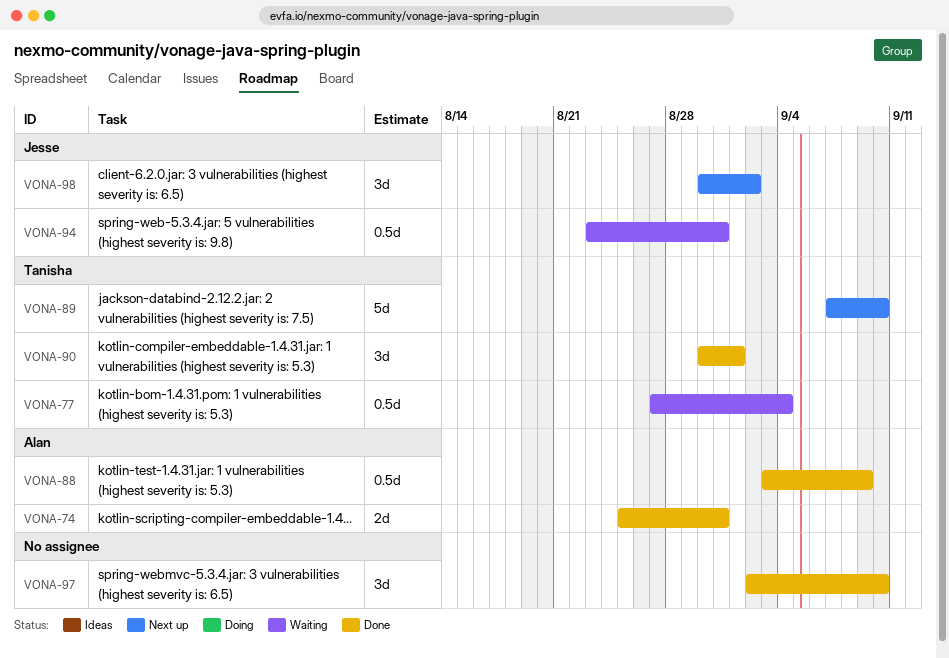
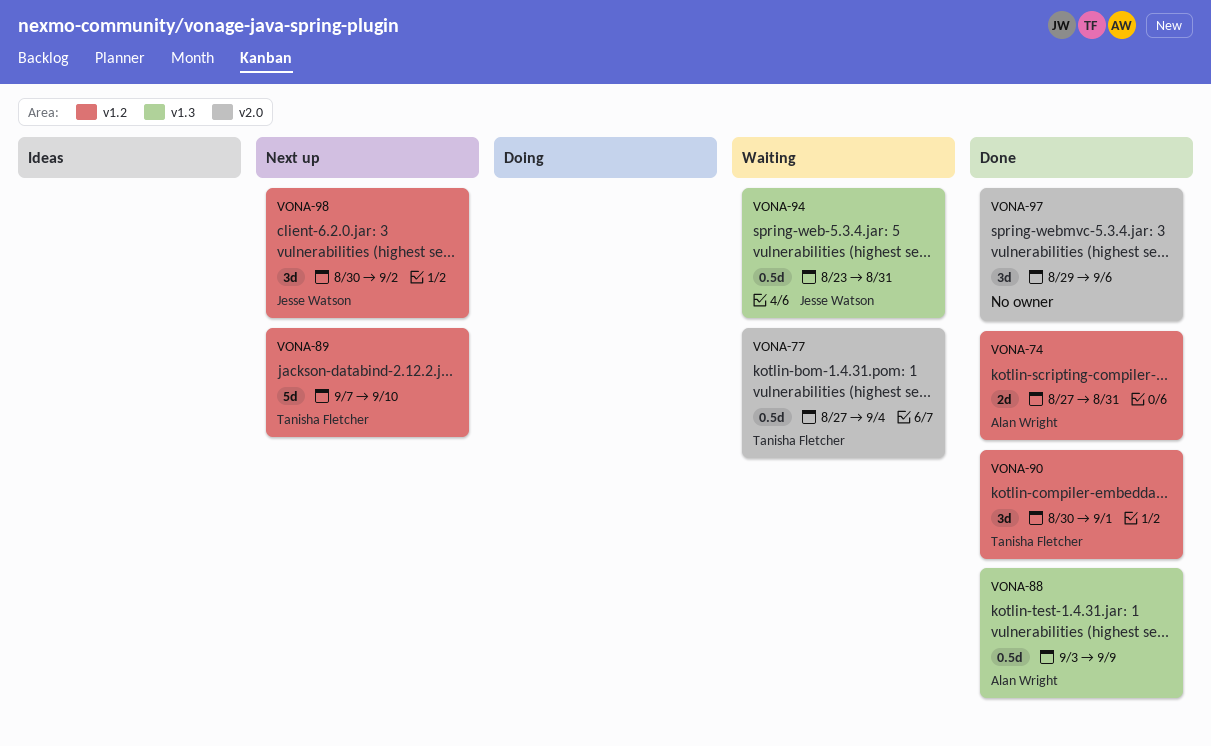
VONA-74, start: Aug 25 -> Aug 27
VONA-97, start: Sep 2 -> Aug 29
VONA-97, due: Sep 10 -> Sep 6

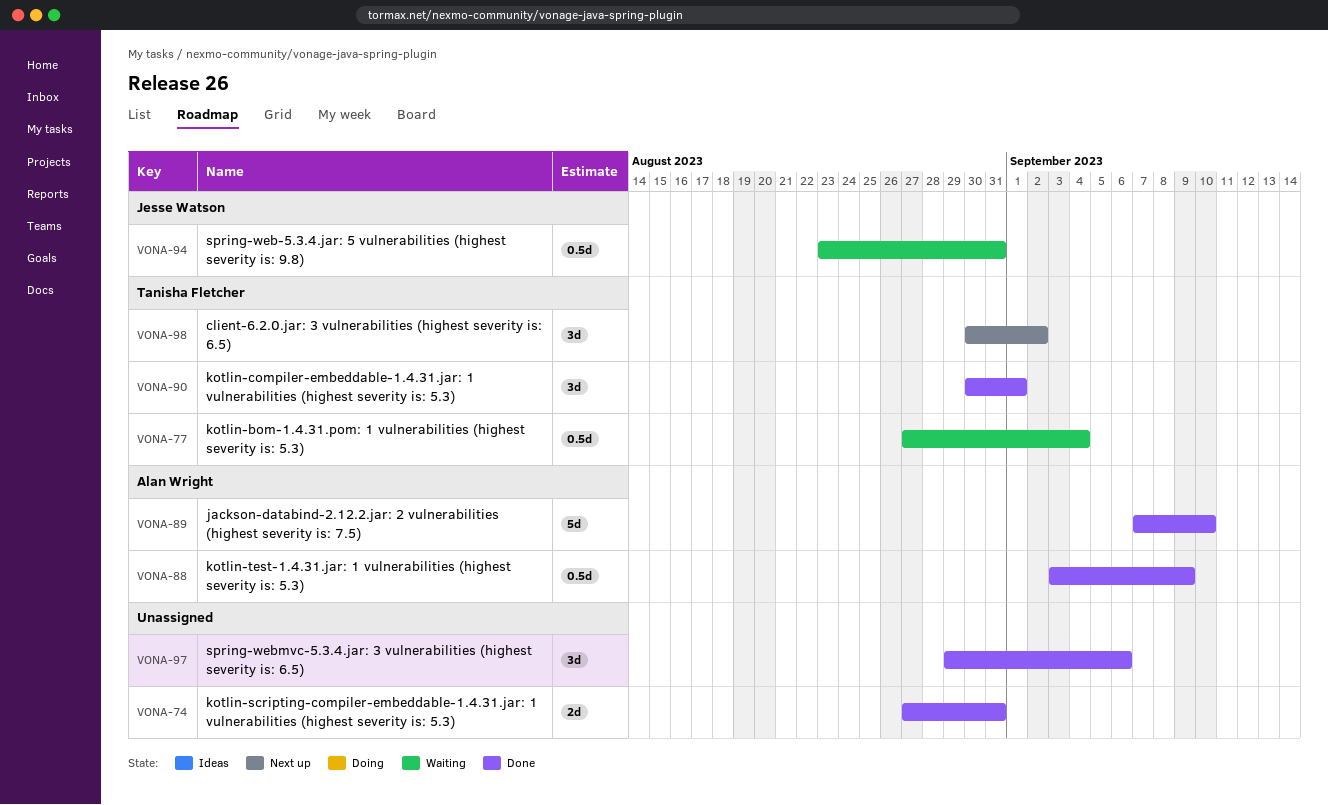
VONA-74, owner: Alan Wright -> none
VONA-89, status: Next up -> Done
VONA-89, owner: Tanisha Fletcher -> Alan Wright
VONA-98, owner: Jesse Watson -> Tanisha Fletcher

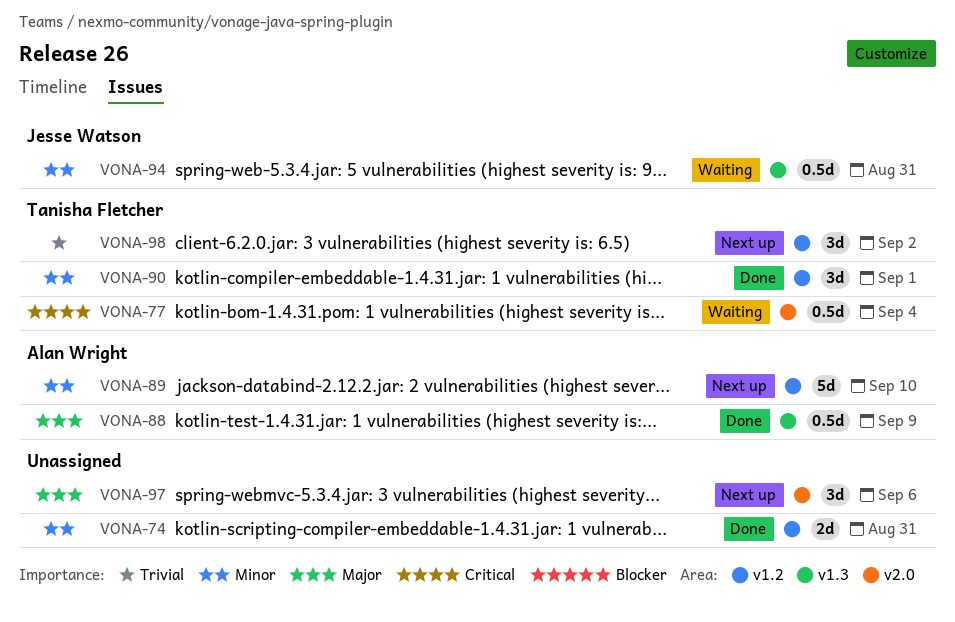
VONA-89, status: Done -> Next up
VONA-97, status: Done -> Next up

